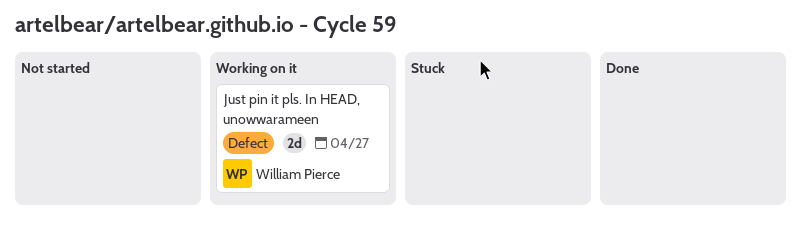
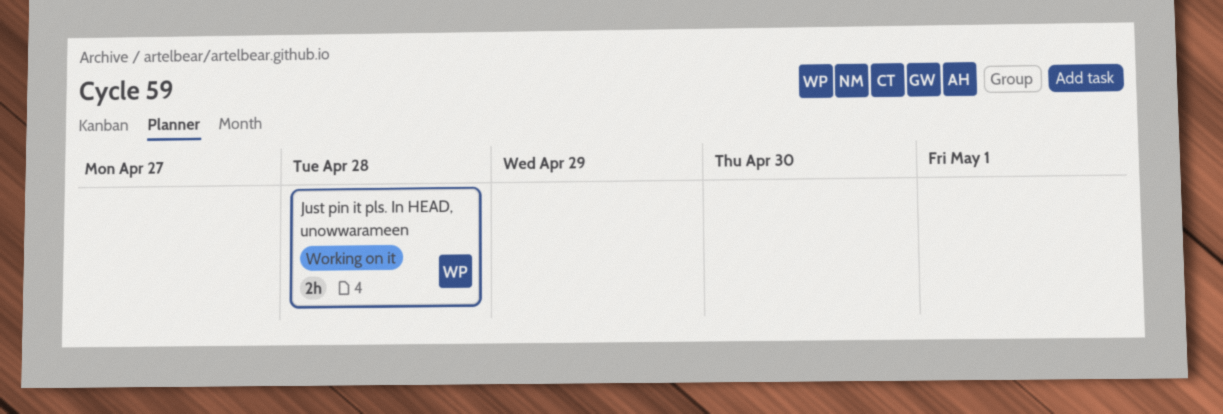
Just pin it pls. In HEAD, unowwarameen, estimate: 2d -> 2h
Just pin it pls. In HEAD, unowwarameen, due: Apr 27 -> Apr 28

